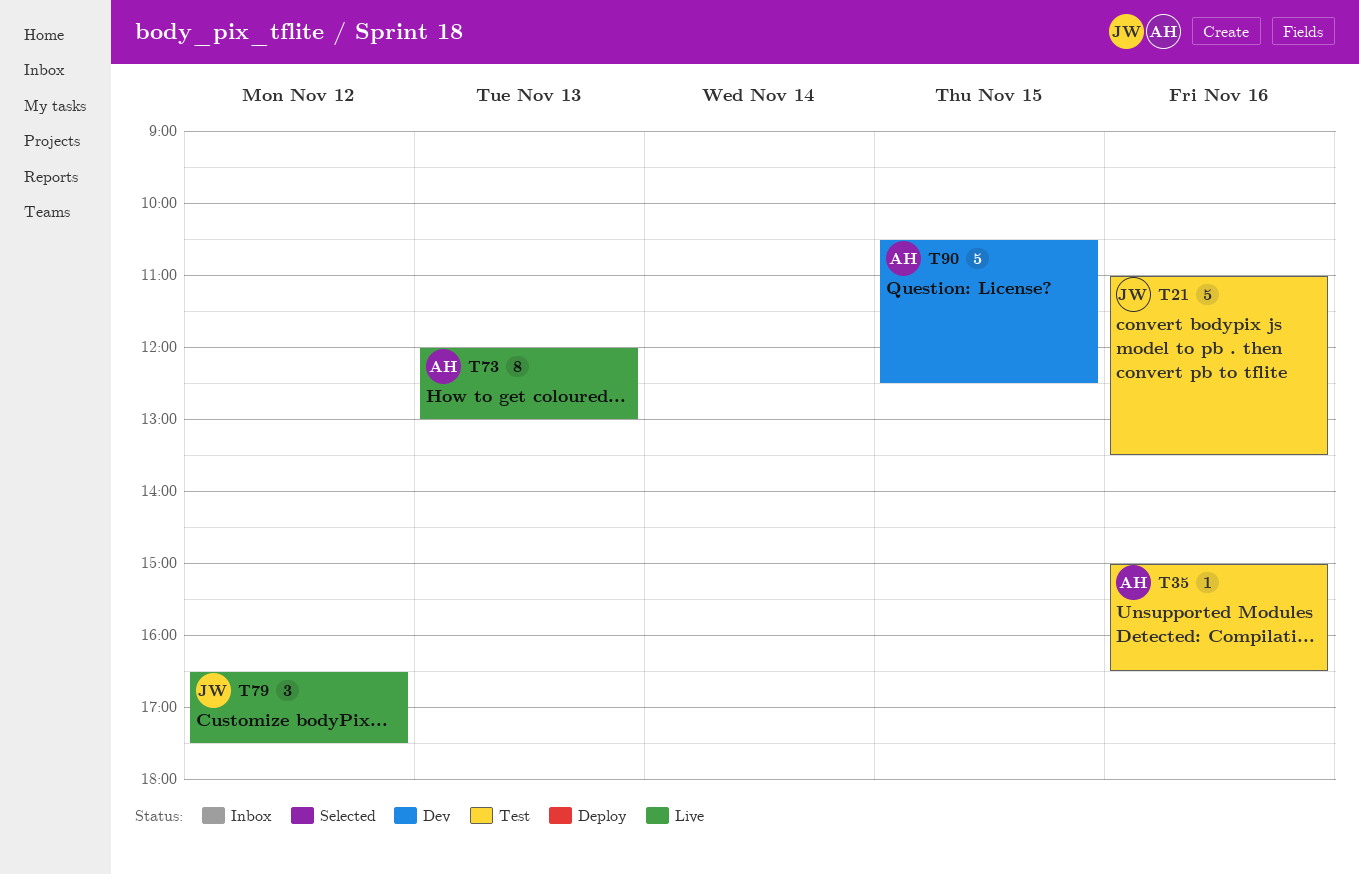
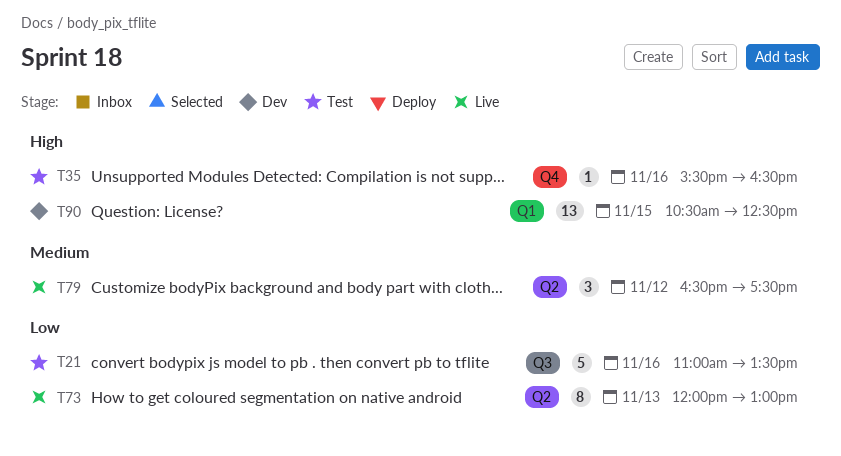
T35, begins: 15:00 -> 15:30
T90, estimate: 5 -> 13

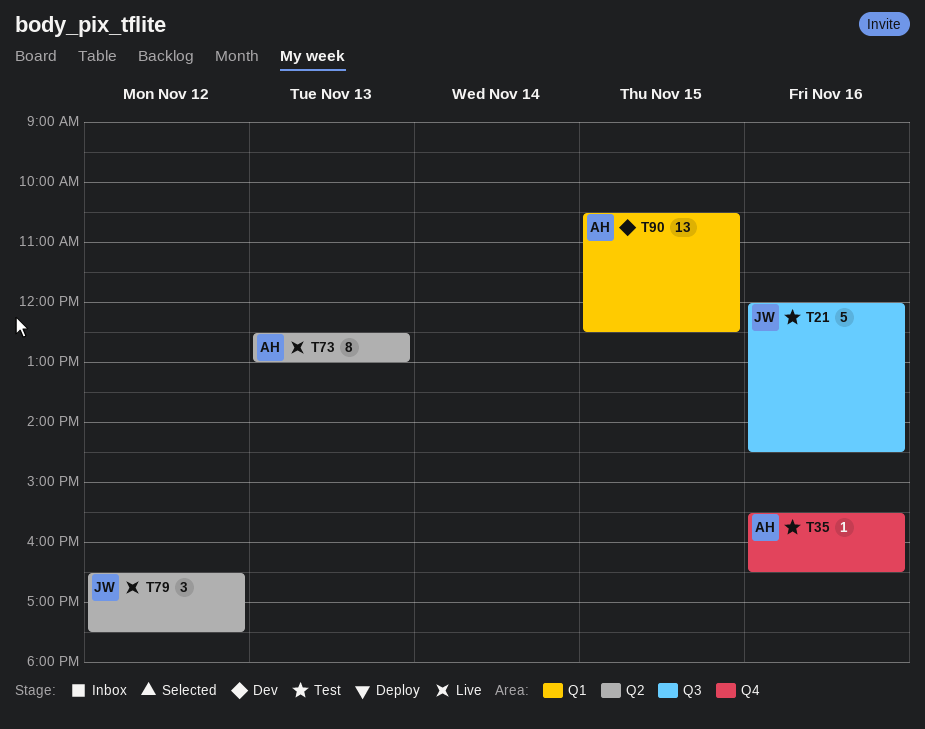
T21, begins: 11:00 -> 12:00
T21, ends: 13:30 -> 14:30
T73, begins: 12:00 -> 12:30

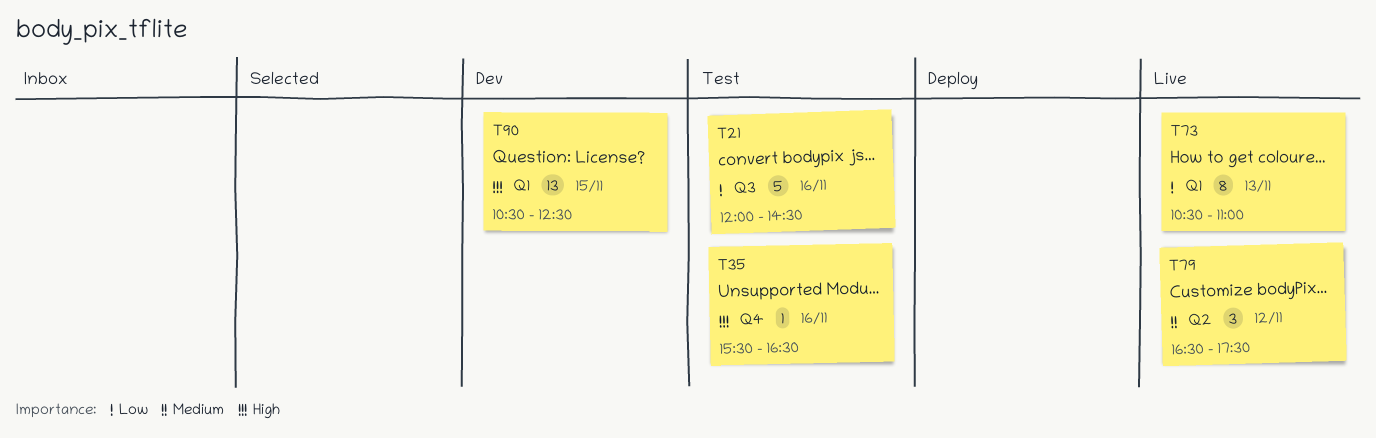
T73, label: Q2 -> Q1
T73, begins: 12:30 -> 10:30
T73, ends: 13:00 -> 11:00

